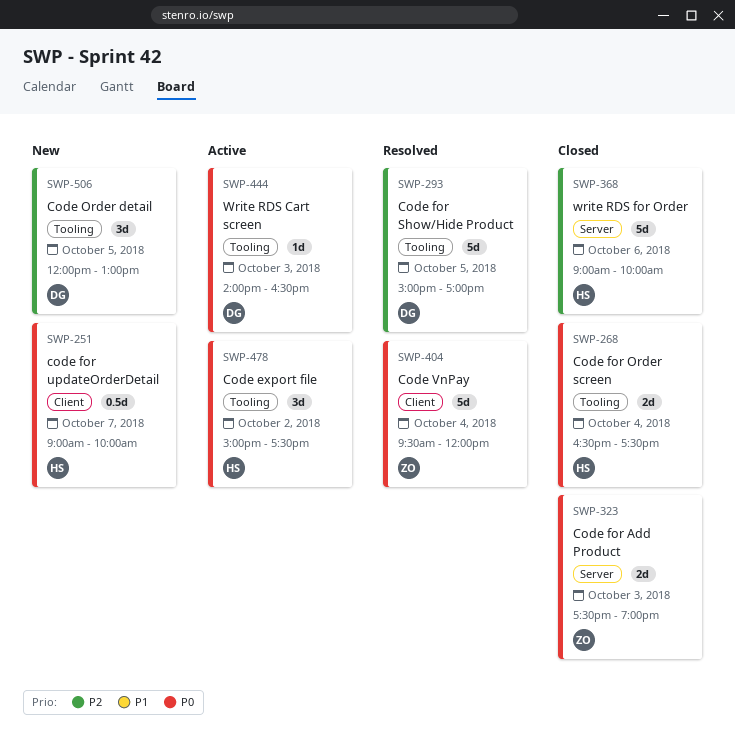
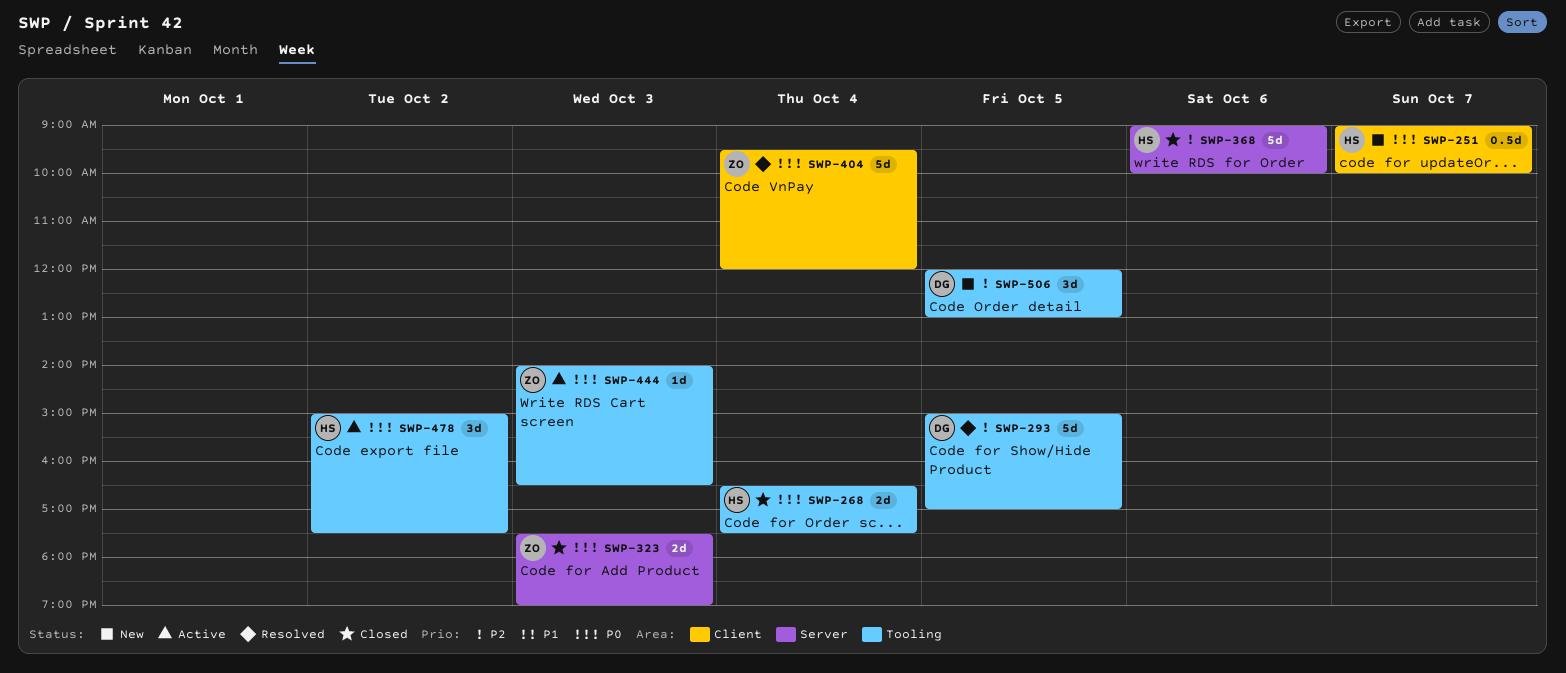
SWP-444, owner: DG -> ZO

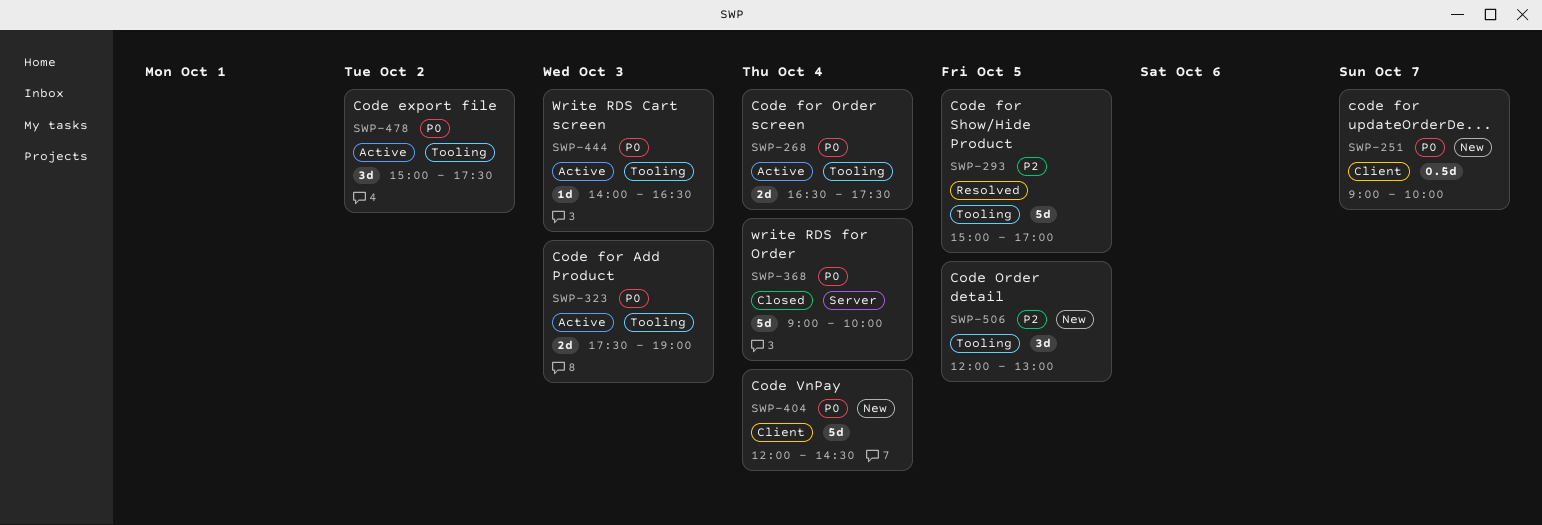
SWP-268, status: Closed -> Active
SWP-323, status: Closed -> Active
SWP-323, label: Server -> Tooling
SWP-368, priority: P2 -> P0
SWP-368, day: Oct 6 -> Oct 4
SWP-404, status: Resolved -> New
SWP-404, begins: 09:30 -> 12:00
SWP-404, ends: 12:00 -> 14:30

